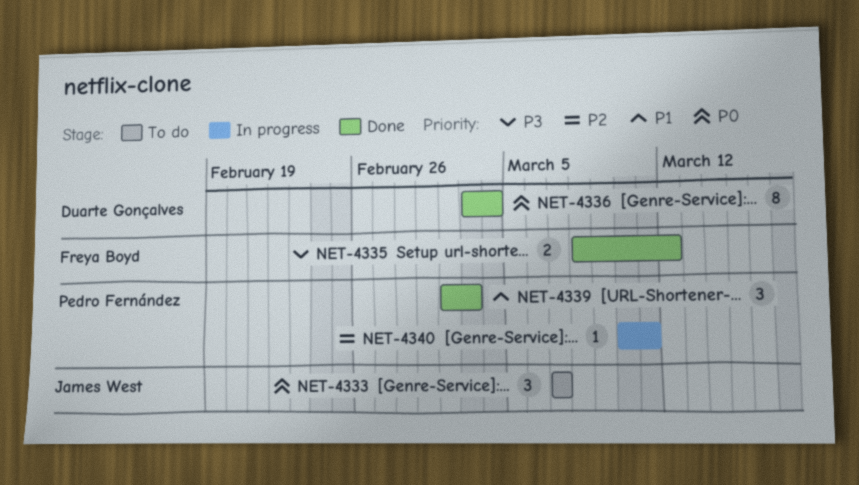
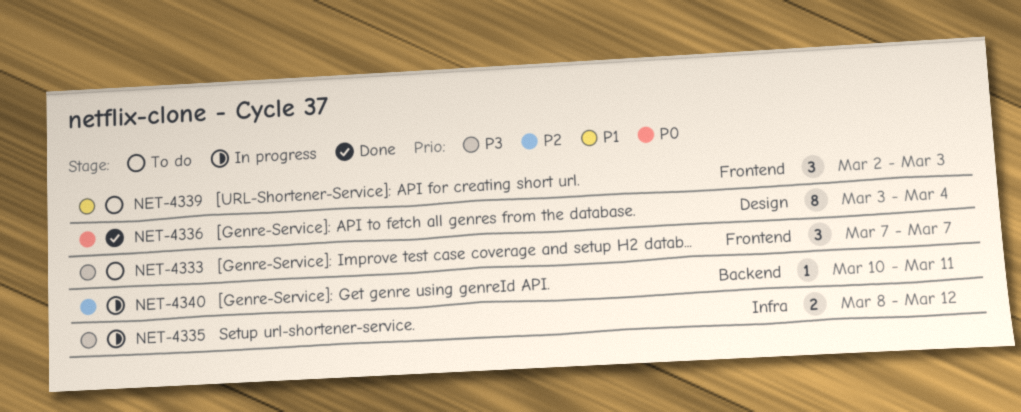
NET-4333, priority: P0 -> P3
NET-4335, status: Done -> In progress
NET-4339, status: Done -> To do

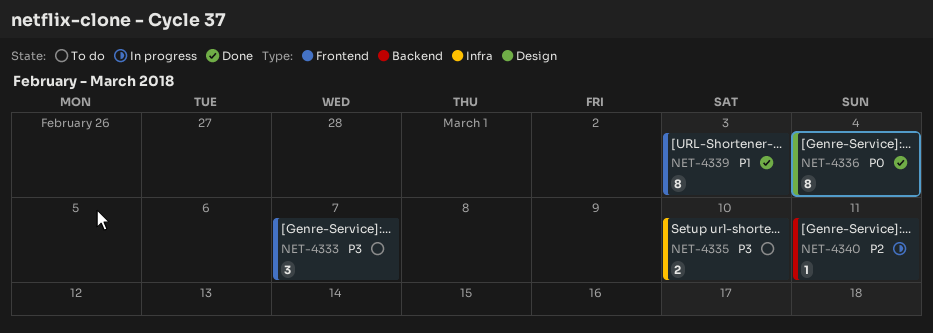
NET-4335, status: In progress -> To do
NET-4335, due: Mar 12 -> Mar 10
NET-4339, status: To do -> Done
NET-4339, estimate: 3 -> 8

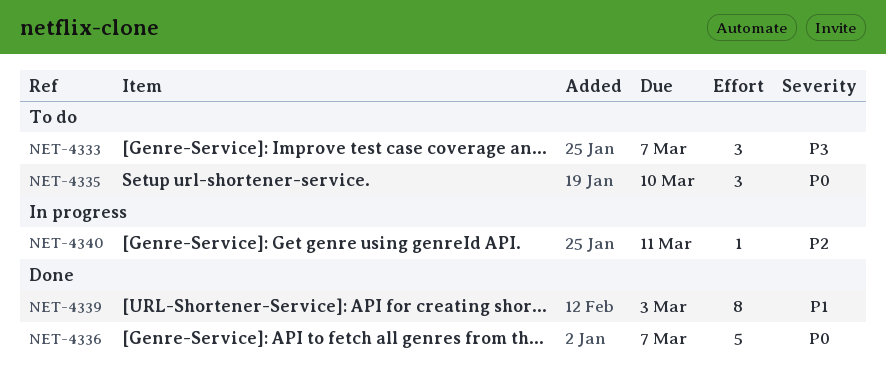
NET-4335, priority: P3 -> P0
NET-4335, estimate: 2 -> 3
NET-4336, estimate: 8 -> 5
NET-4336, due: Mar 4 -> Mar 7

